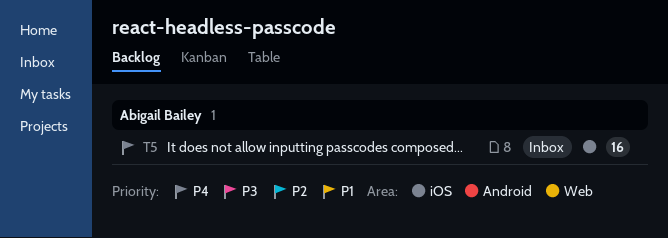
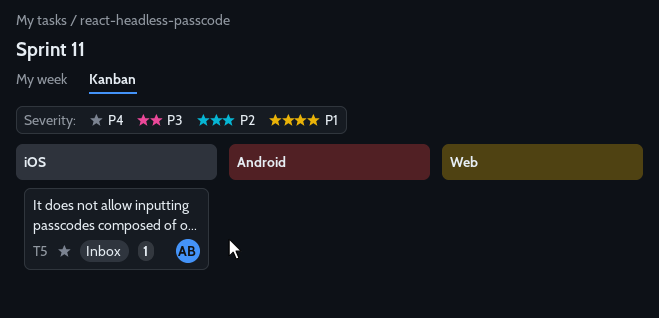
T5, estimate: 16 -> 1

